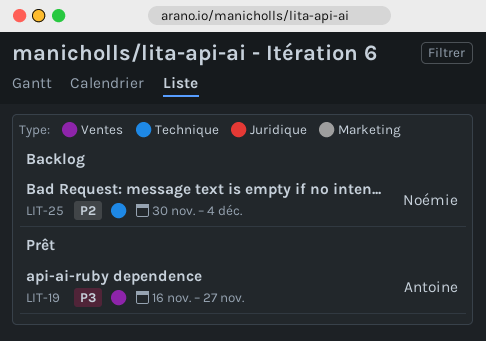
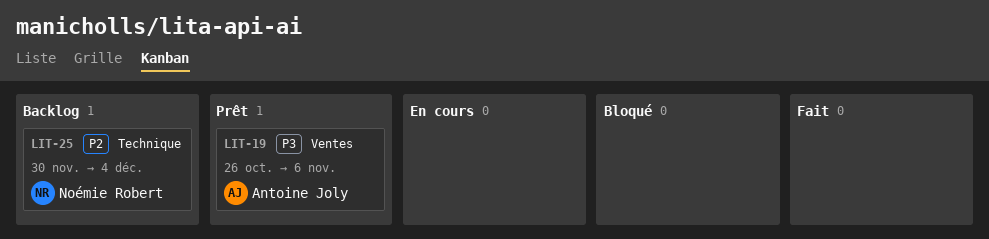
LIT-19, start: Nov 16 -> Oct 26
LIT-19, due: Nov 27 -> Nov 6

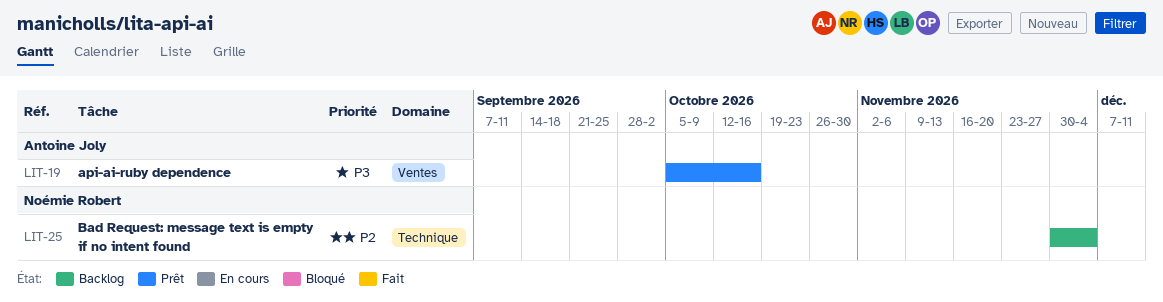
LIT-19, start: Oct 26 -> Oct 5
LIT-19, due: Nov 6 -> Oct 16

